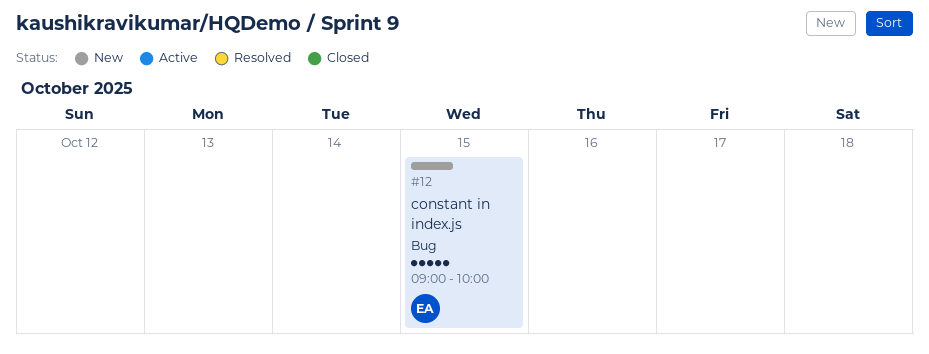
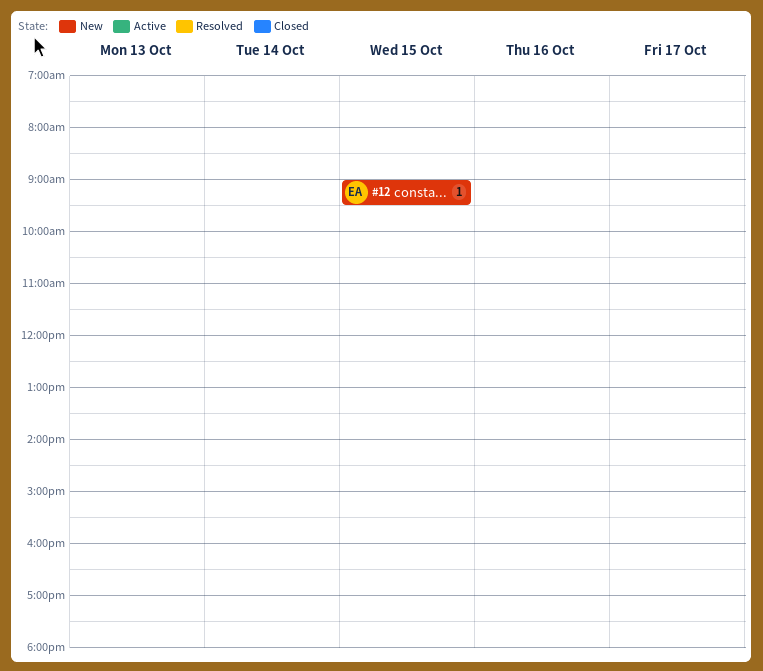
#12, estimate: 5 -> 1
#12, ends: 10:00 -> 09:30

